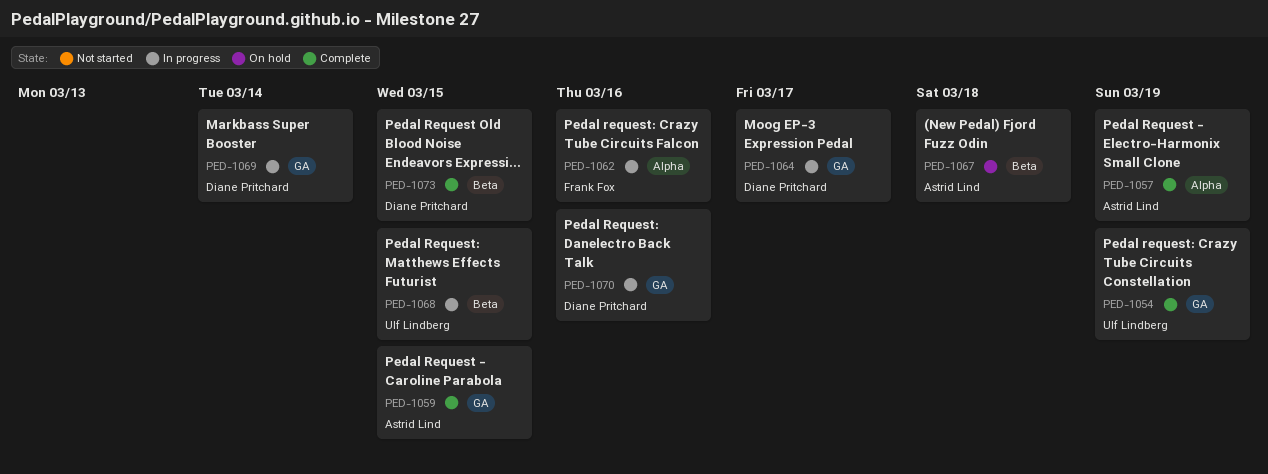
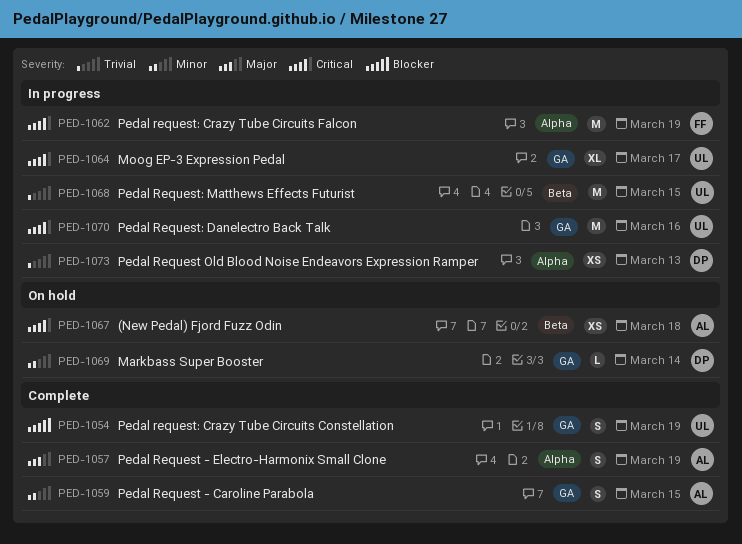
PED-1062, due: Mar 16 -> Mar 19
PED-1064, owner: Diane Pritchard -> Ulf Lindberg
PED-1069, status: In progress -> On hold
PED-1070, owner: Diane Pritchard -> Ulf Lindberg
PED-1073, status: Complete -> In progress
PED-1073, label: Beta -> Alpha
PED-1073, due: Mar 15 -> Mar 13

